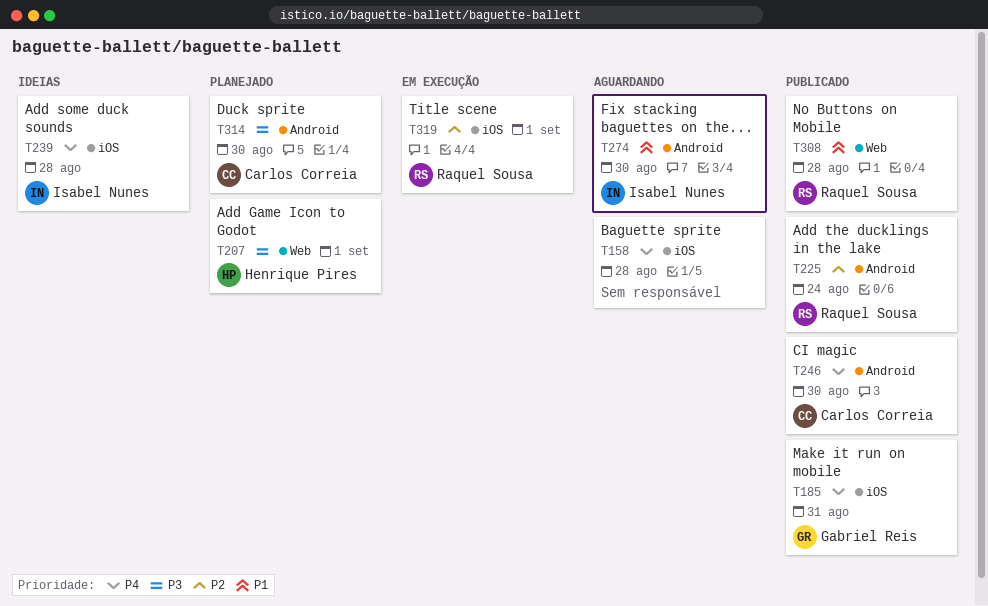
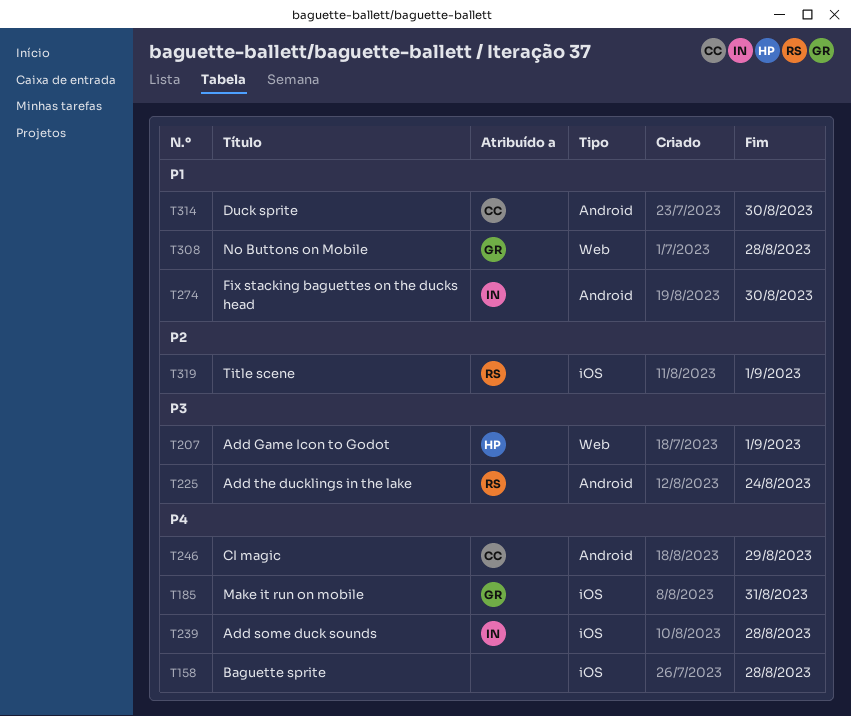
T225, priority: P2 -> P3
T246, due: Aug 30 -> Aug 29
T308, owner: Raquel Sousa -> Gabriel Reis
T314, priority: P3 -> P1

